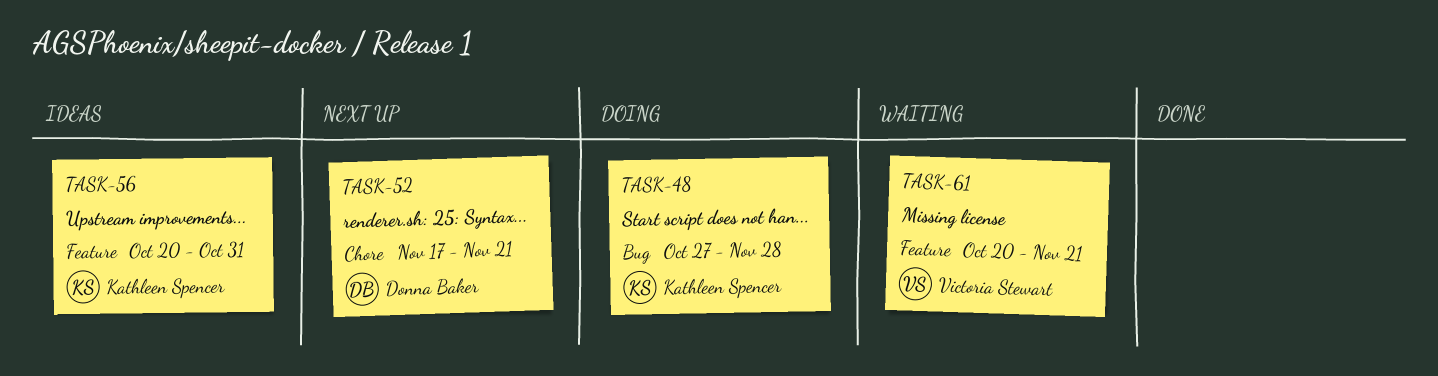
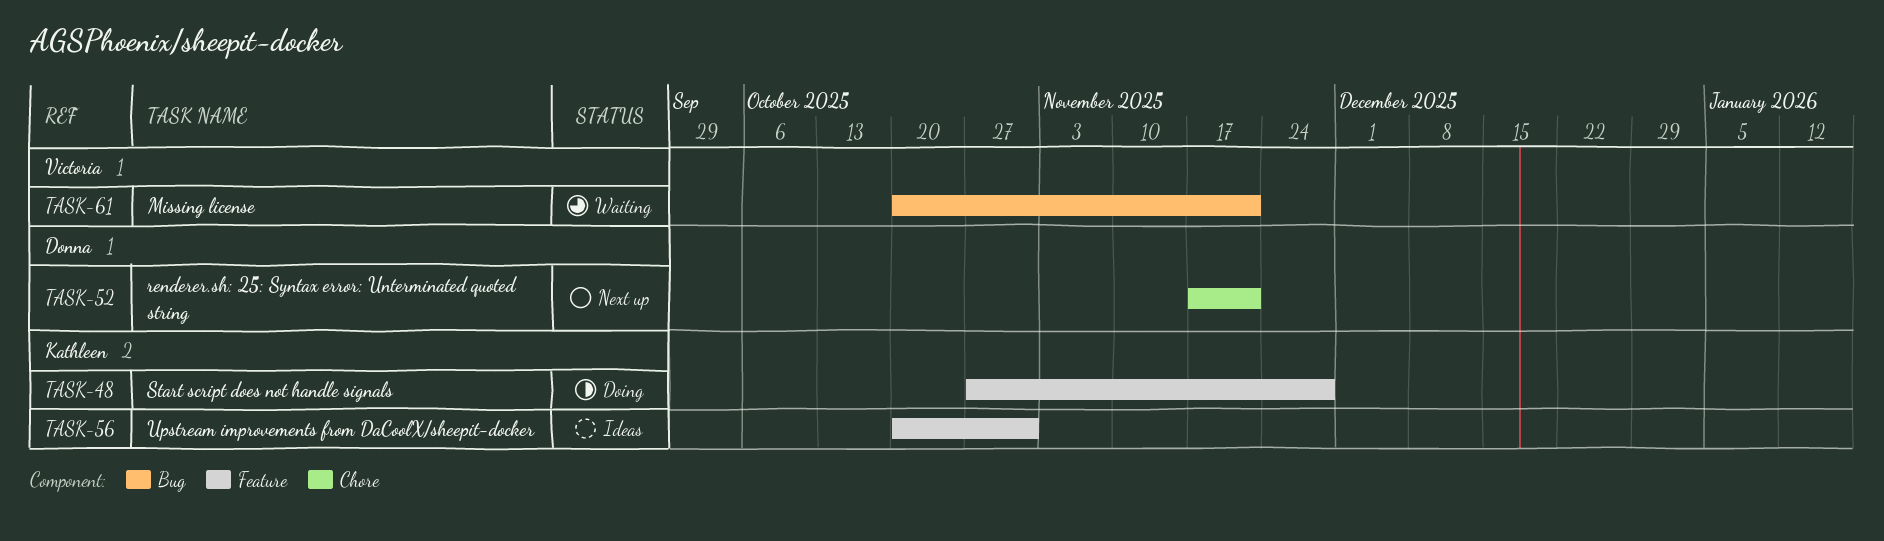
TASK-48, label: Bug -> Feature
TASK-61, label: Feature -> Bug

